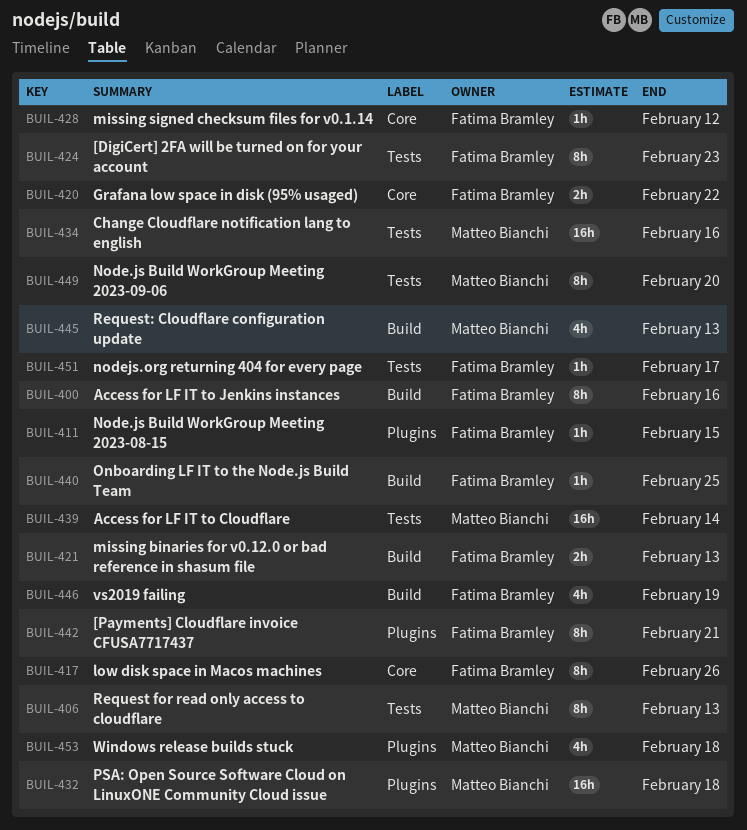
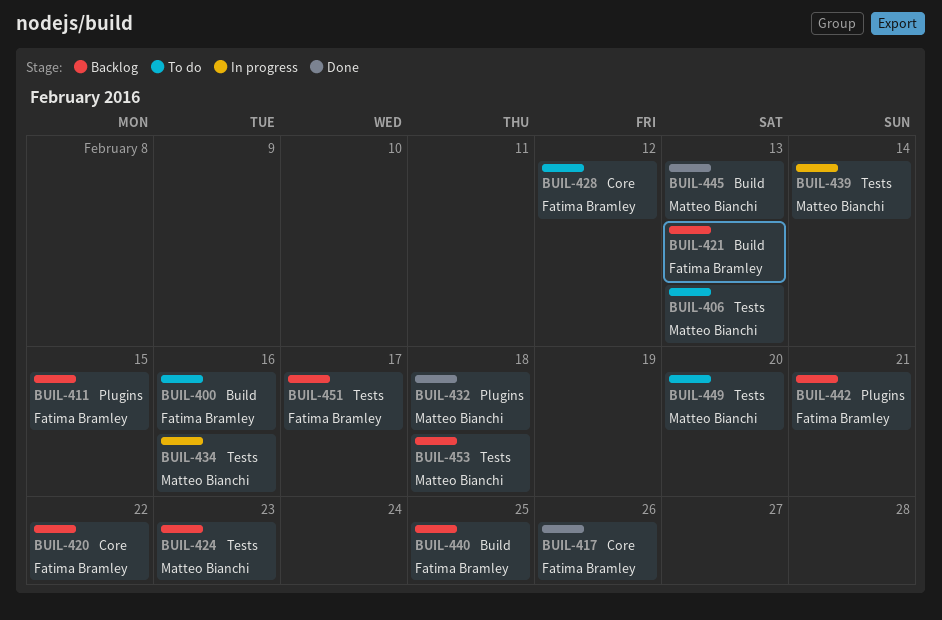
BUIL-424, owner: Fatima Bramley -> Matteo Bianchi
BUIL-446: present -> none
BUIL-453, label: Plugins -> Tests

